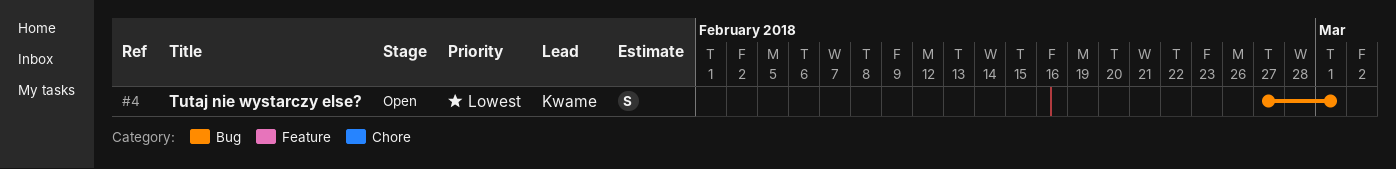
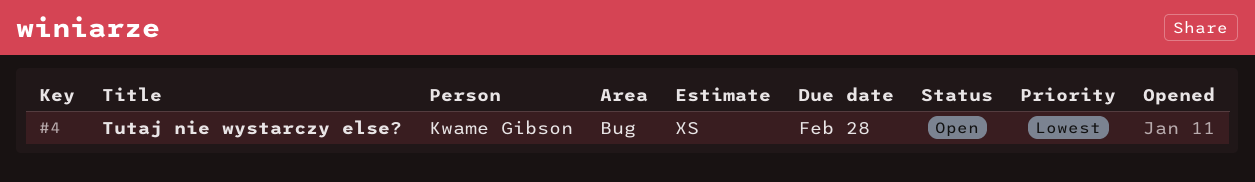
#4, estimate: S -> XS
#4, due: Mar 1 -> Feb 28

